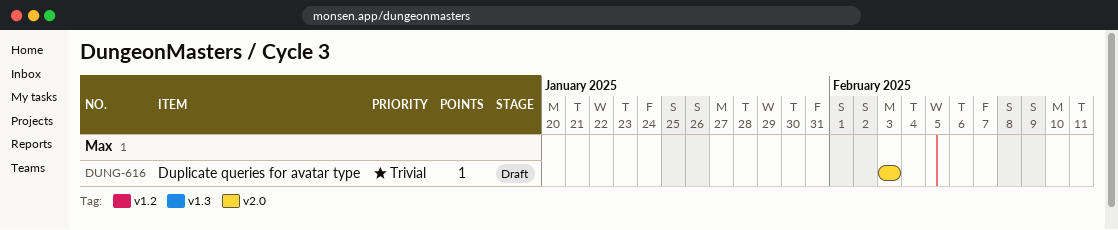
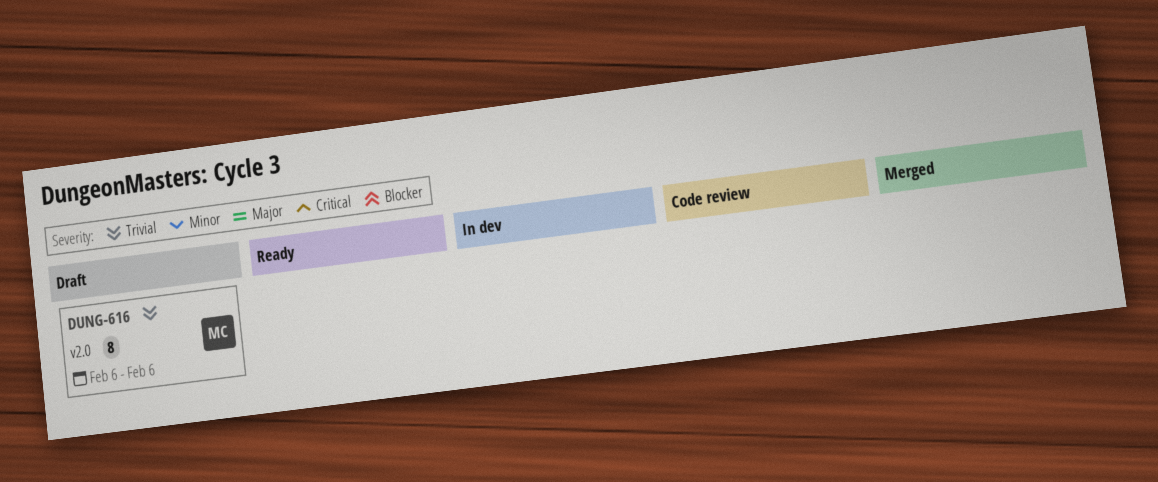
DUNG-616, estimate: 1 -> 8
DUNG-616, start: Feb 3 -> Feb 6
DUNG-616, due: Feb 3 -> Feb 6

